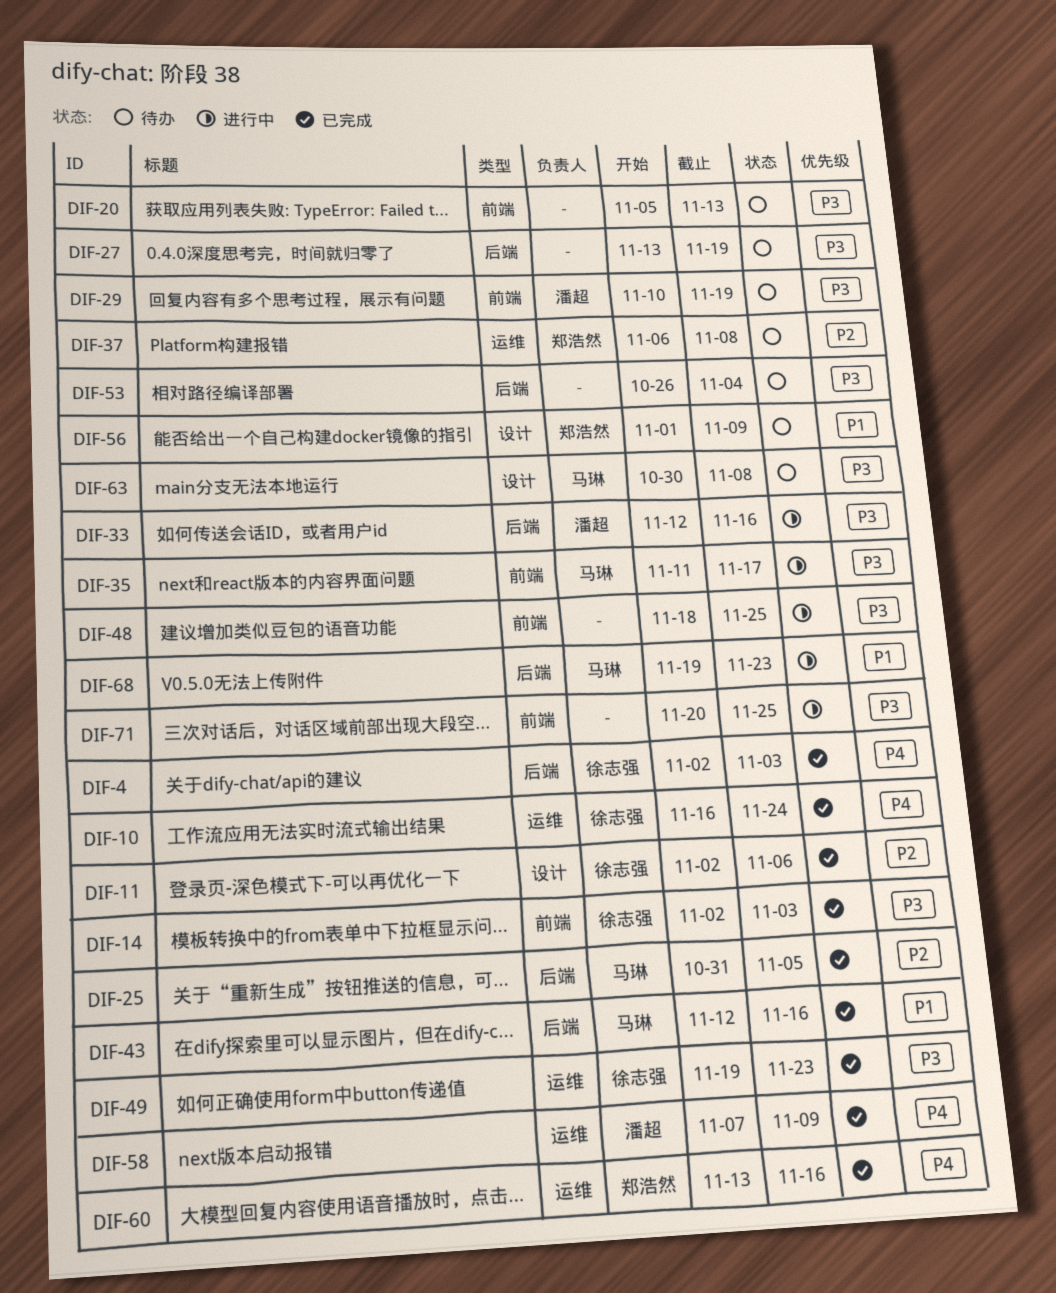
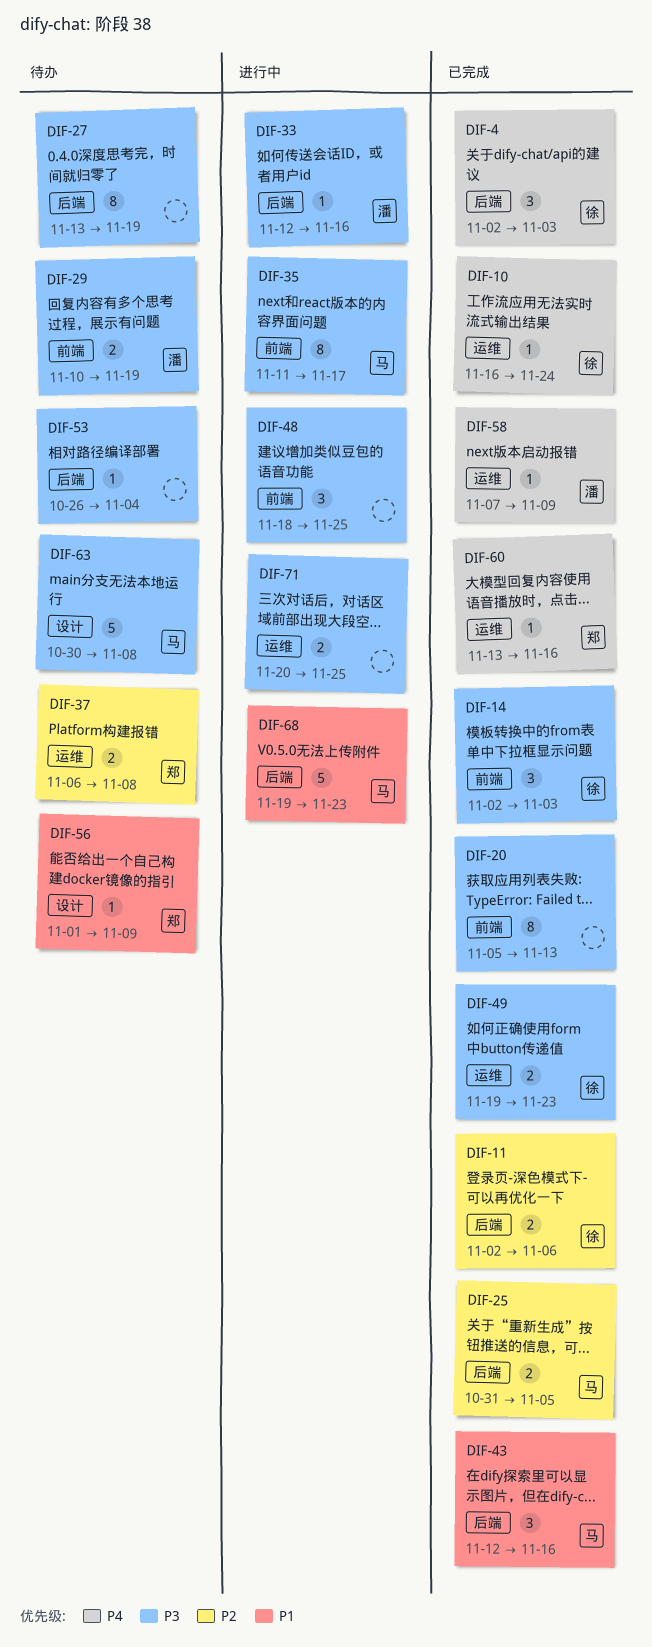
DIF-11, label: 设计 -> 后端
DIF-20, status: 待办 -> 已完成
DIF-71, label: 前端 -> 运维

